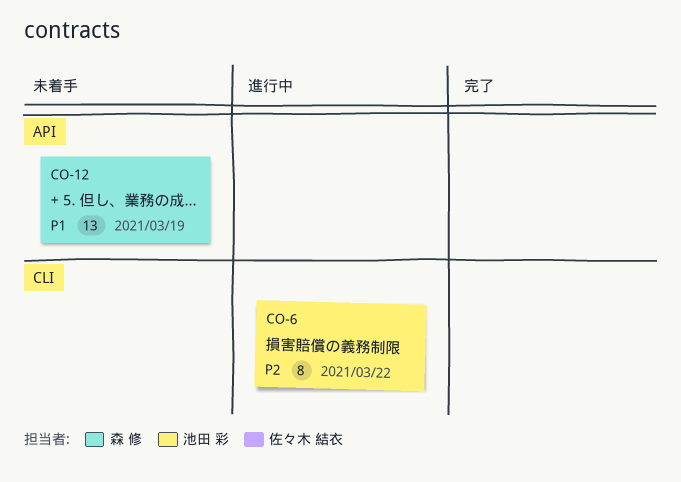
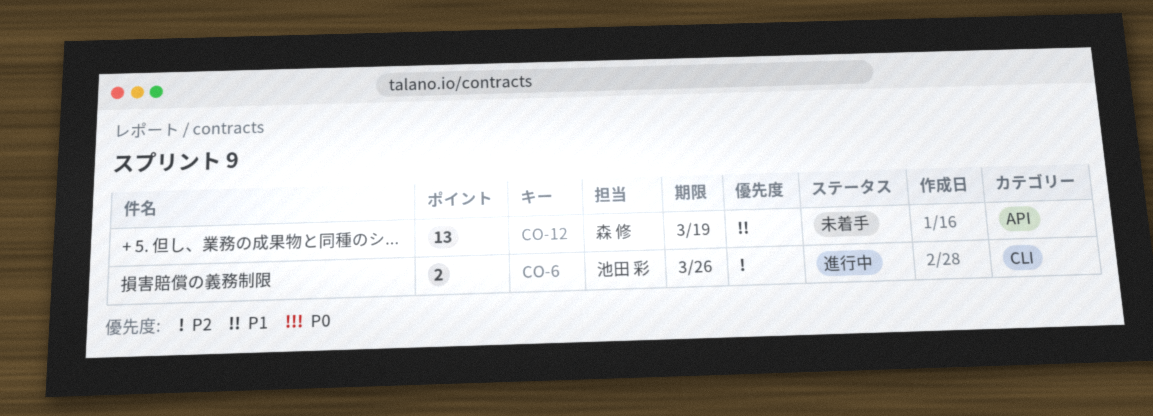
CO-6, estimate: 8 -> 2
CO-6, due: Mar 22 -> Mar 26

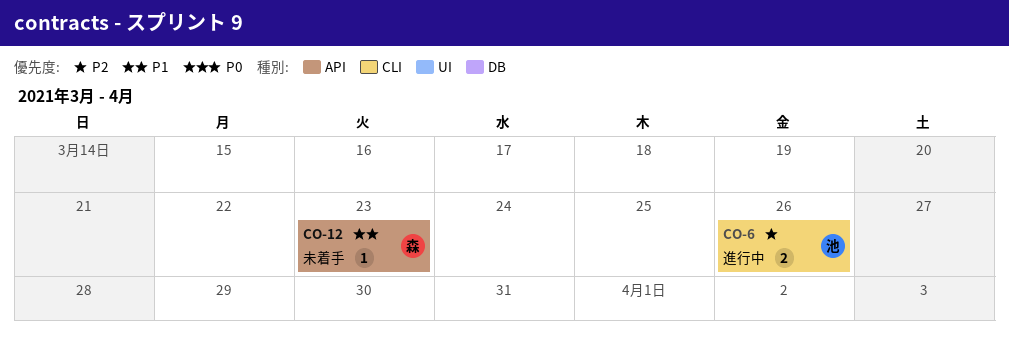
CO-12, estimate: 13 -> 1
CO-12, due: Mar 19 -> Mar 23

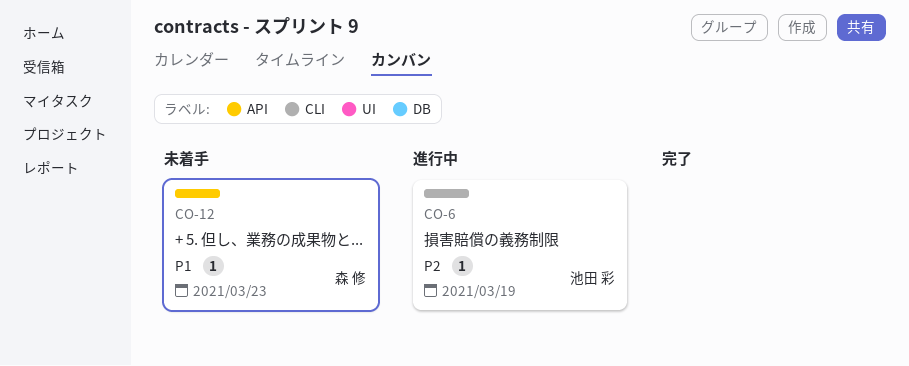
CO-6, estimate: 2 -> 1
CO-6, due: Mar 26 -> Mar 19

